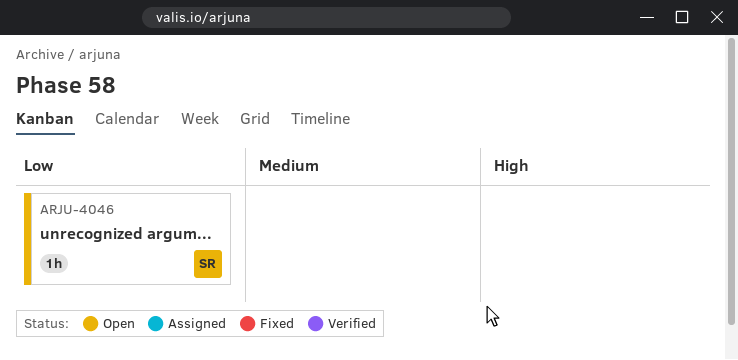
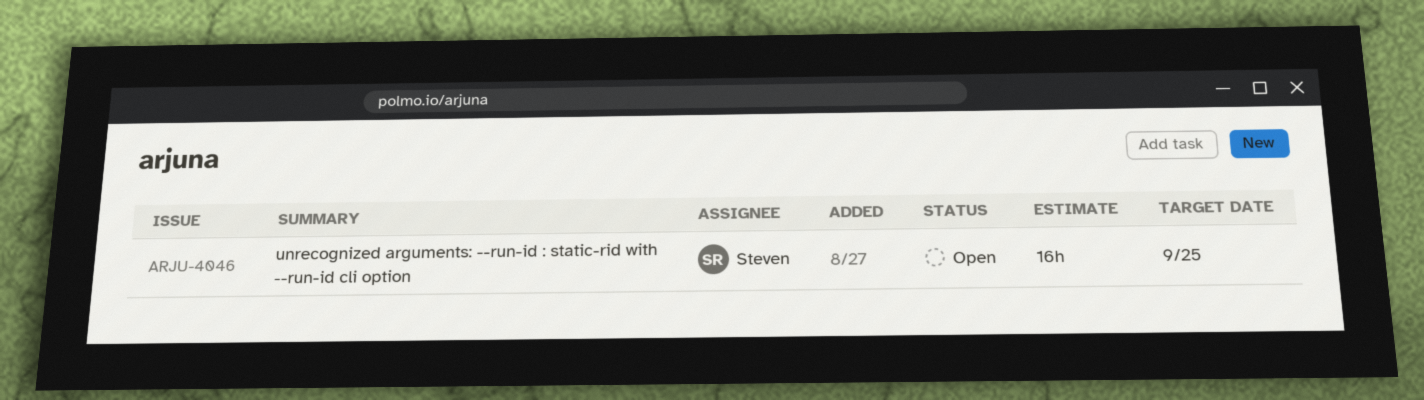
ARJU-4046, estimate: 1h -> 16h

